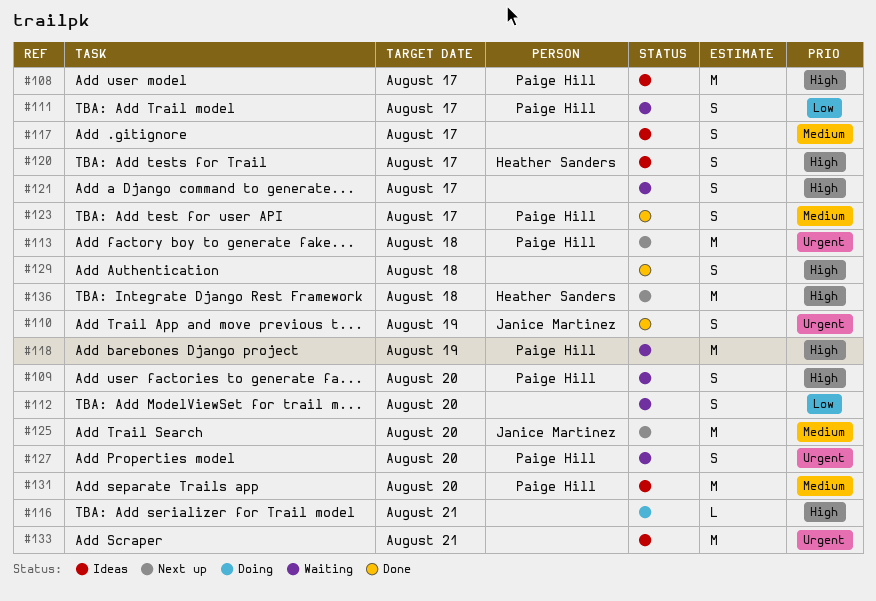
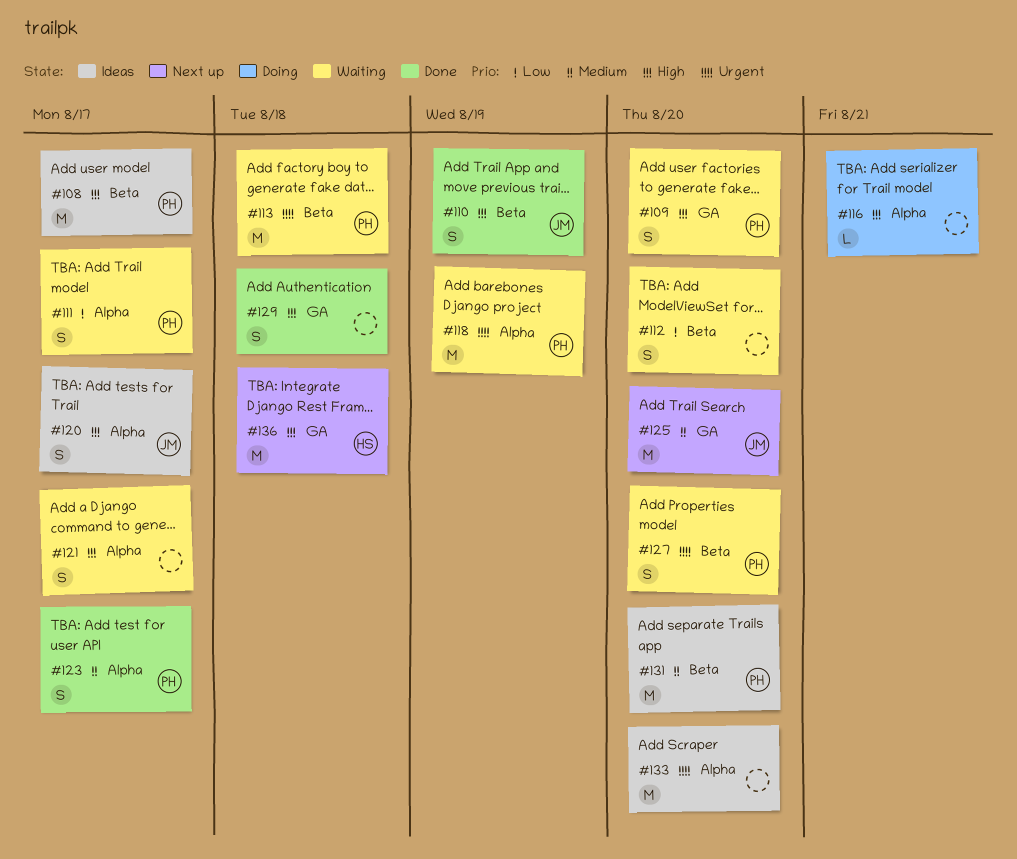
#110, priority: Urgent -> High
#113, status: Next up -> Waiting
#117: present -> none
#118, priority: High -> Urgent
#120, owner: Heather Sanders -> Janice Martinez
#133, due: Aug 21 -> Aug 20

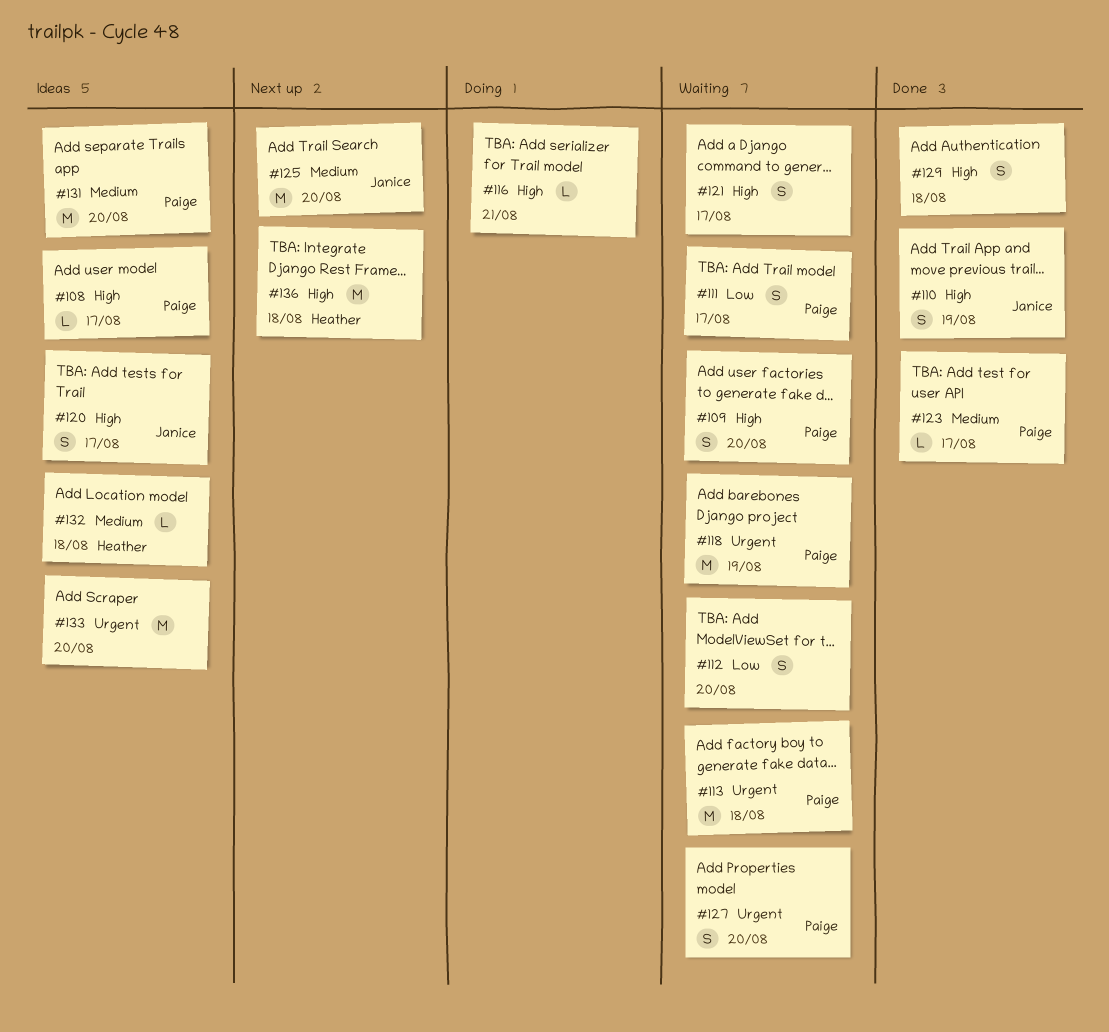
#108, estimate: M -> L
#123, estimate: S -> L
#132: none -> present

